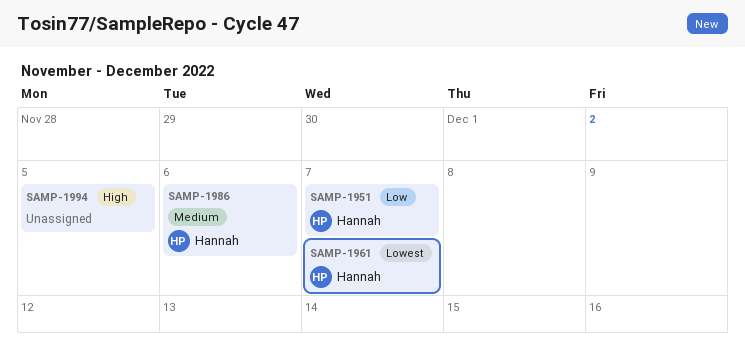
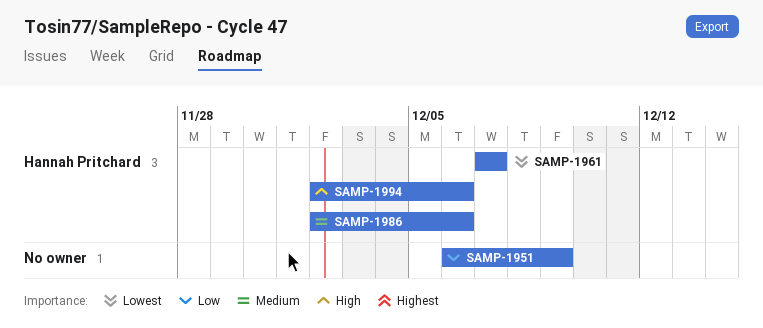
SAMP-1951, owner: Hannah Pritchard -> none
SAMP-1951, due: Dec 7 -> Dec 9
SAMP-1994, owner: none -> Hannah Pritchard
SAMP-1994, due: Dec 5 -> Dec 6

